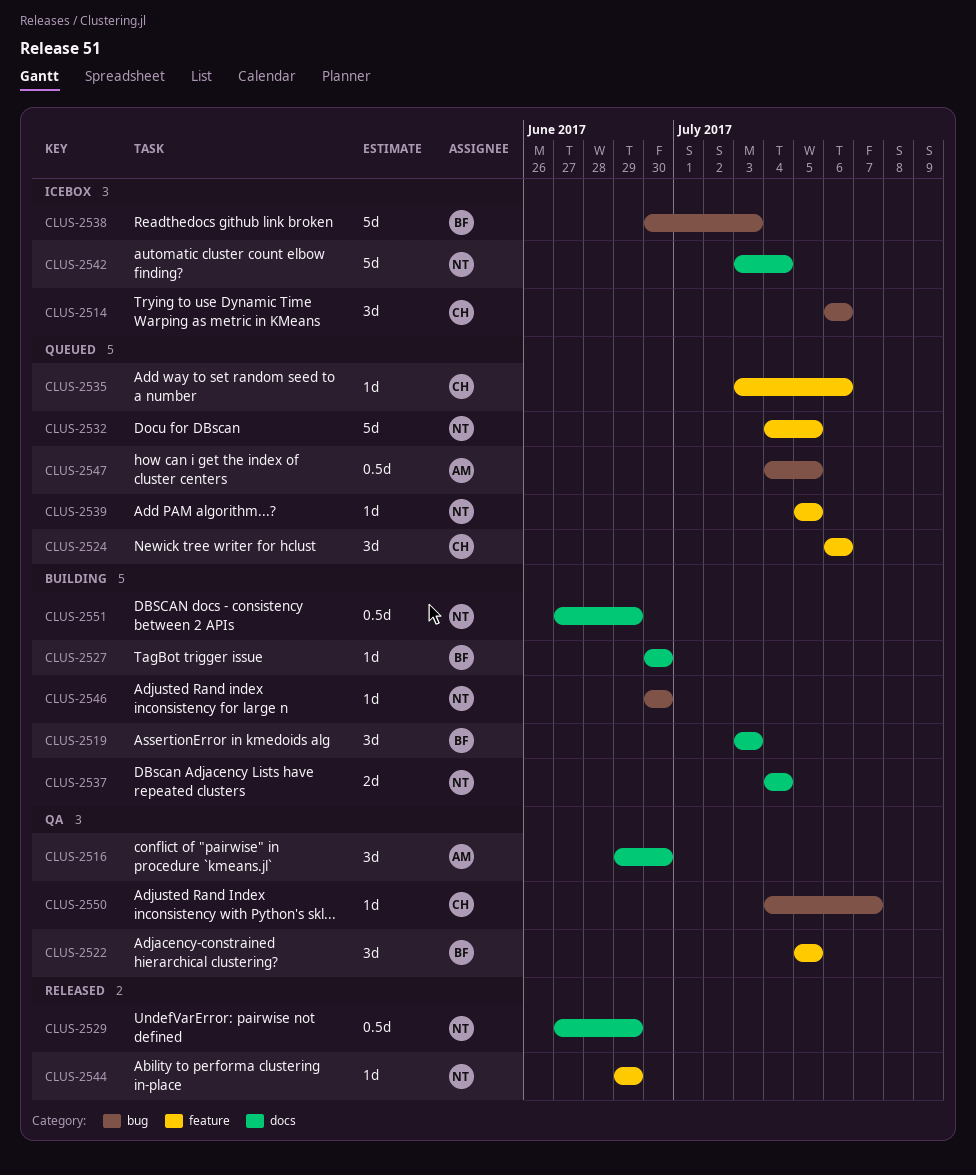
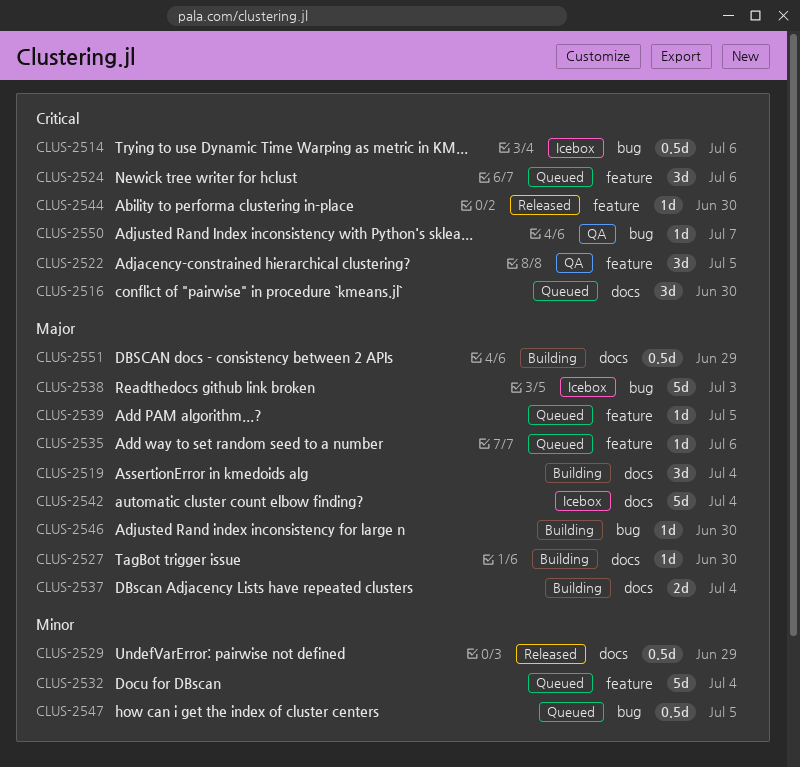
CLUS-2514, estimate: 3d -> 0.5d
CLUS-2516, status: QA -> Queued
CLUS-2519, due: Jul 3 -> Jul 4
CLUS-2532, due: Jul 5 -> Jul 4
CLUS-2544, due: Jun 29 -> Jun 30

